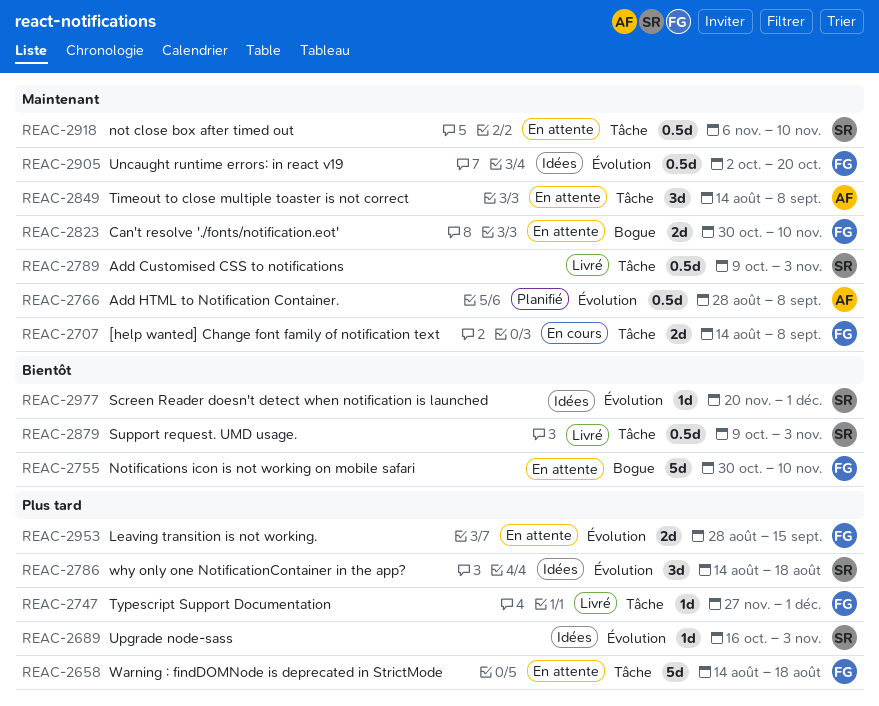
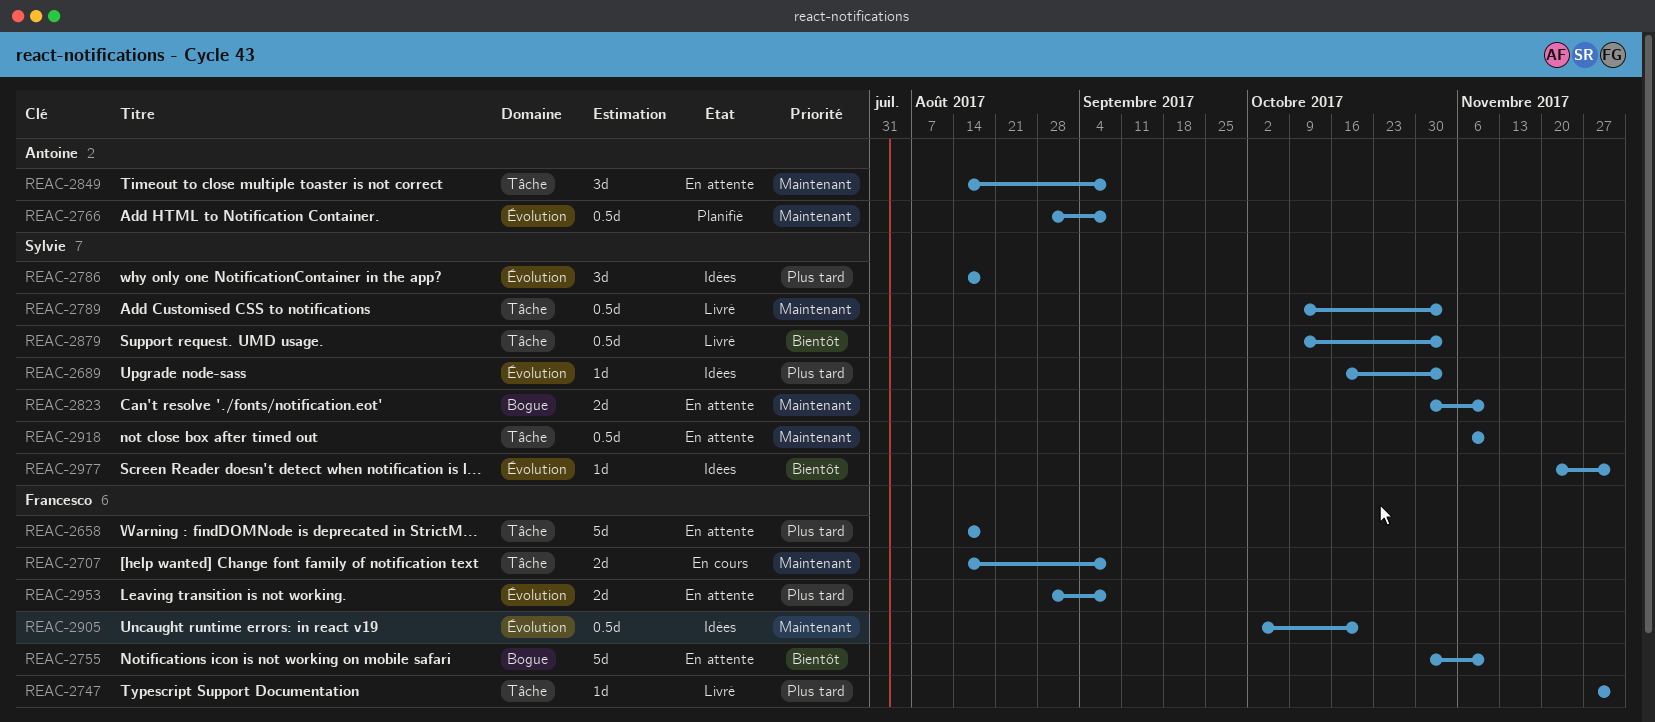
REAC-2823, owner: Francesco -> Sylvie
REAC-2953, due: Sep 15 -> Sep 8

